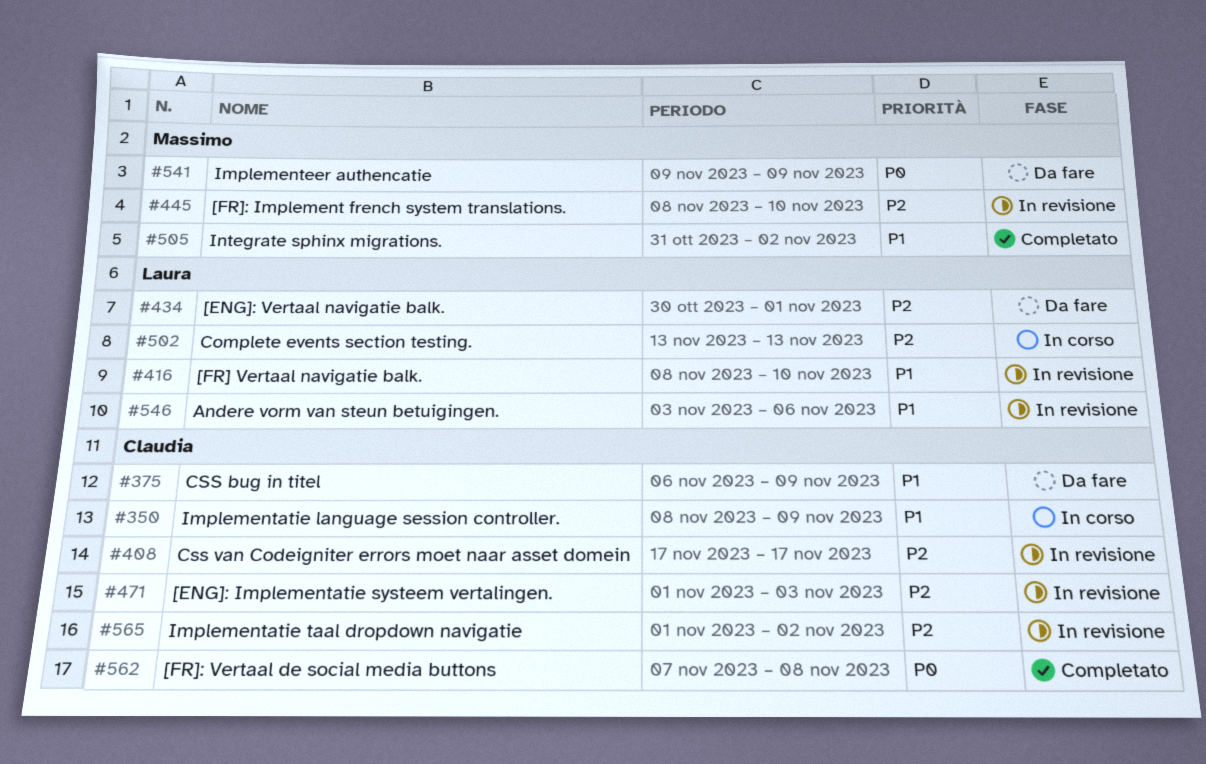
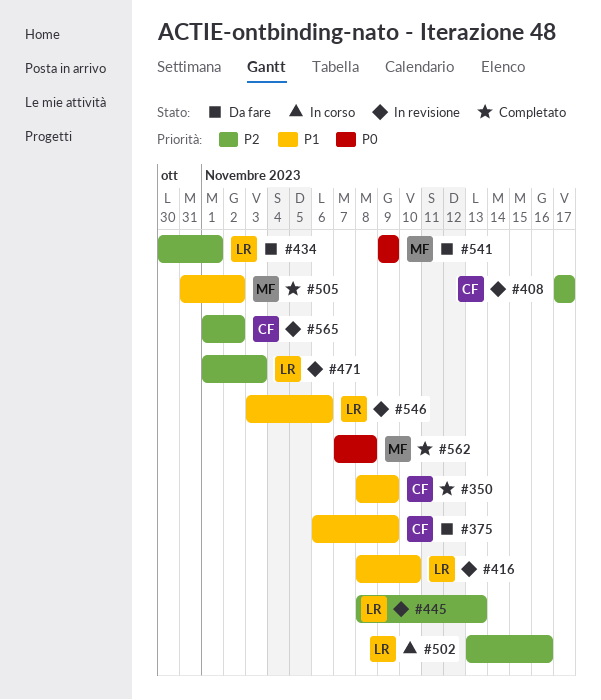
#350, status: In corso -> Completato
#445, owner: Massimo -> Laura
#445, due: Nov 10 -> Nov 13
#471, owner: Claudia -> Laura
#502, due: Nov 13 -> Nov 16
#562, owner: Claudia -> Massimo

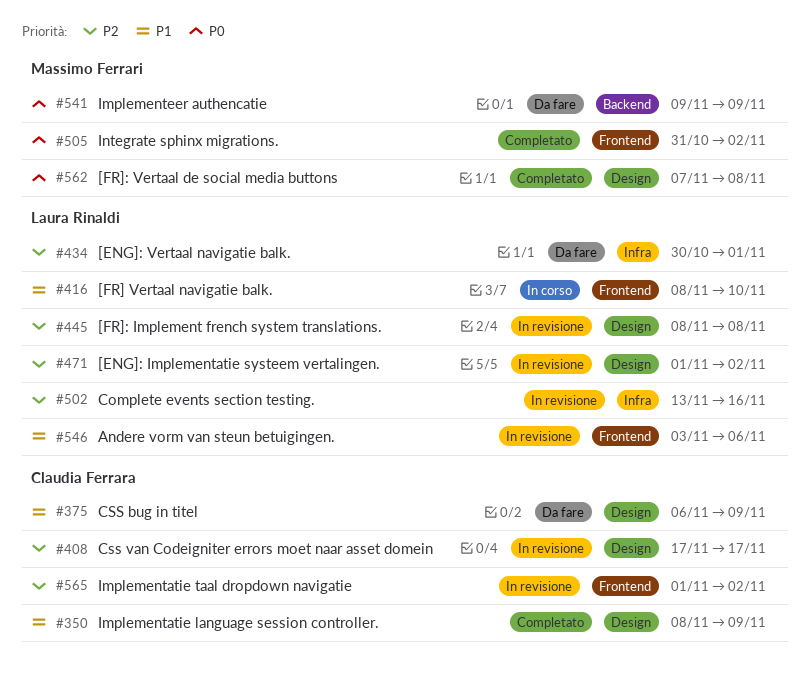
#416, status: In revisione -> In corso
#445, due: Nov 13 -> Nov 8
#471, due: Nov 3 -> Nov 2
#502, status: In corso -> In revisione
#505, priority: P1 -> P0

